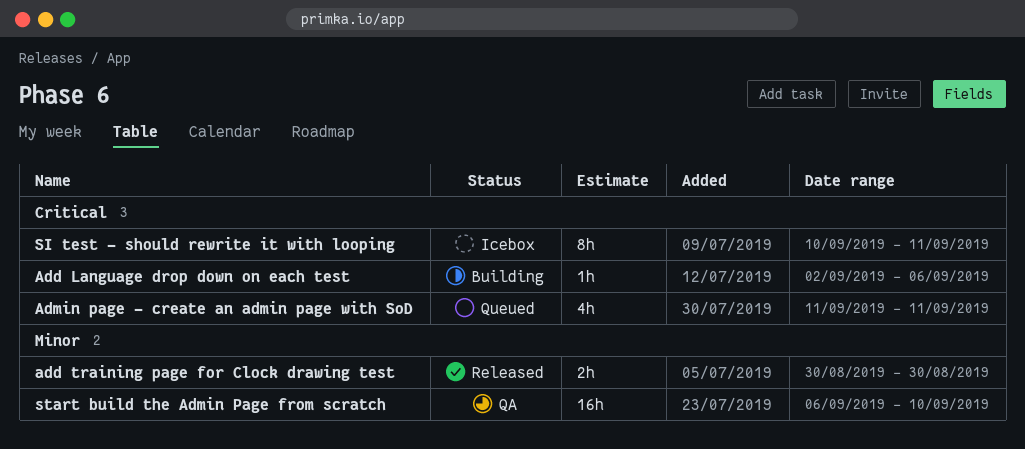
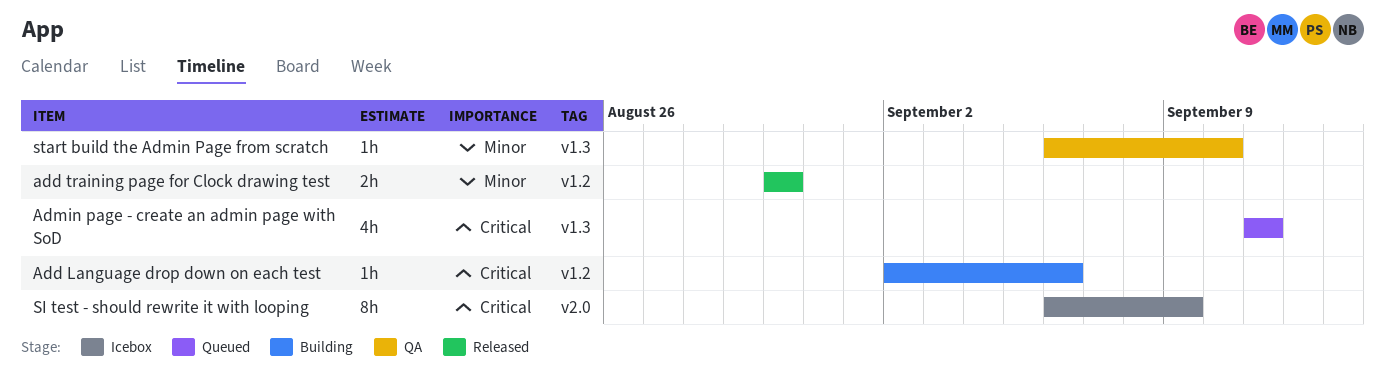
SI test - should rewrite it with looping, start: Sep 10 -> Sep 6
SI test - should rewrite it with looping, due: Sep 11 -> Sep 9
start build the Admin Page from scratch, estimate: 16h -> 1h

